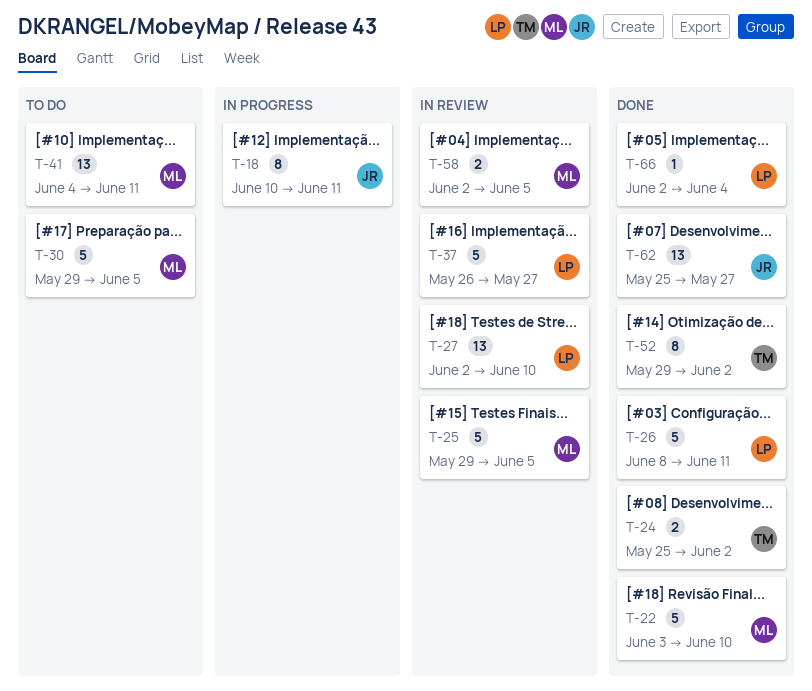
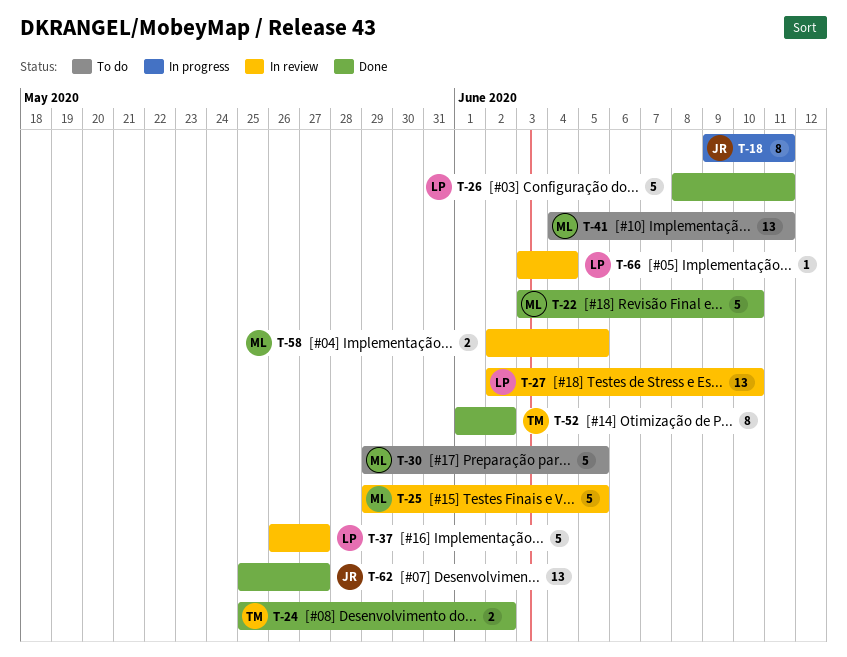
T-18, start: Jun 10 -> Jun 9
T-52, start: May 29 -> Jun 1
T-66, status: Done -> In review
T-66, start: Jun 2 -> Jun 3

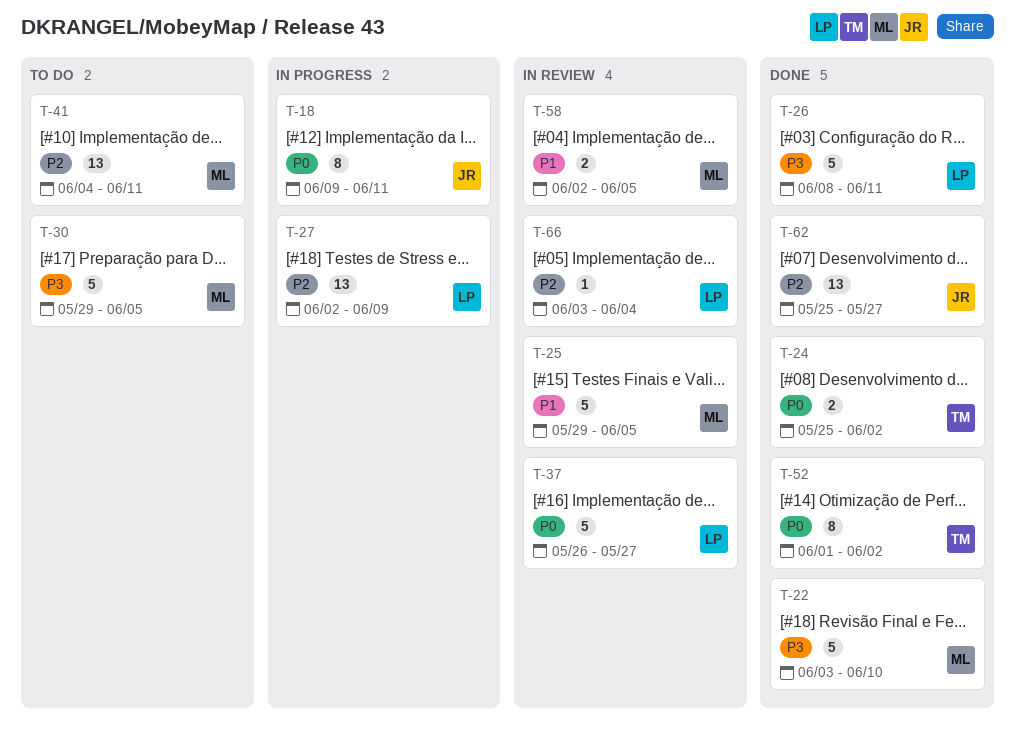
T-27, status: In review -> In progress
T-27, due: Jun 10 -> Jun 9

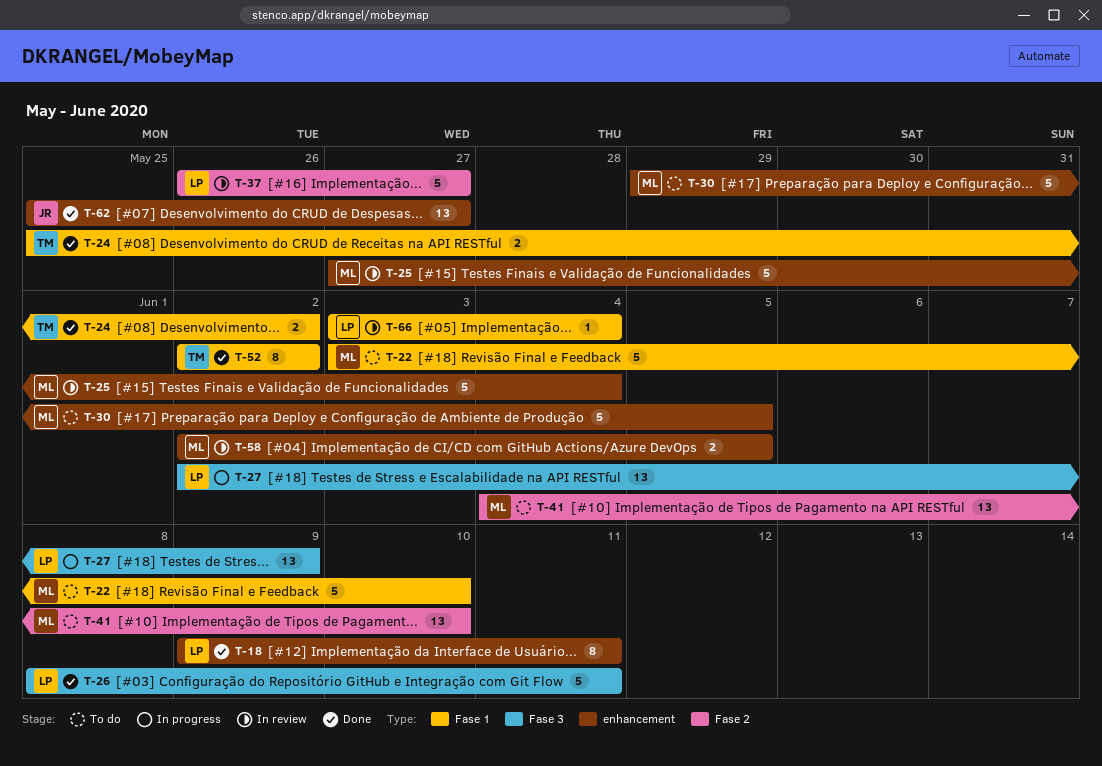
T-18, status: In progress -> Done
T-18, owner: JR -> LP
T-22, status: Done -> To do
T-25, start: May 29 -> May 27
T-25, due: Jun 5 -> Jun 4
T-41, due: Jun 11 -> Jun 10
T-52, start: Jun 1 -> Jun 2

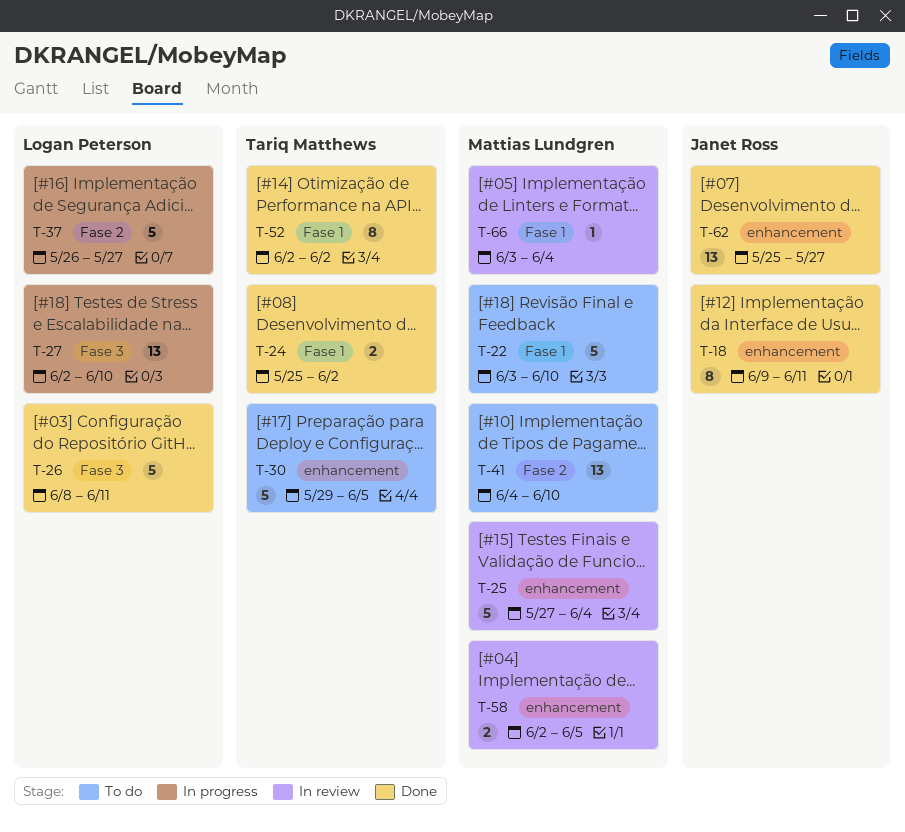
T-18, owner: Logan Peterson -> Janet Ross
T-27, due: Jun 9 -> Jun 10
T-30, owner: Mattias Lundgren -> Tariq Matthews
T-37, status: In review -> In progress
T-66, owner: Logan Peterson -> Mattias Lundgren

